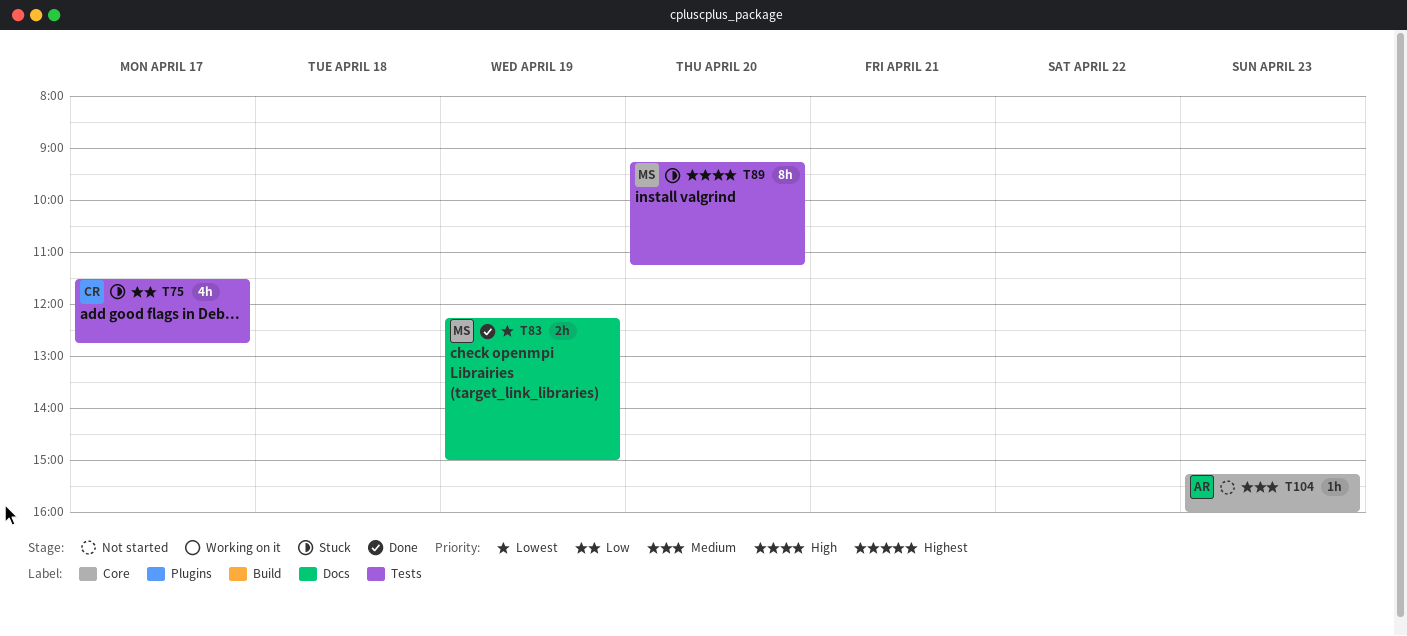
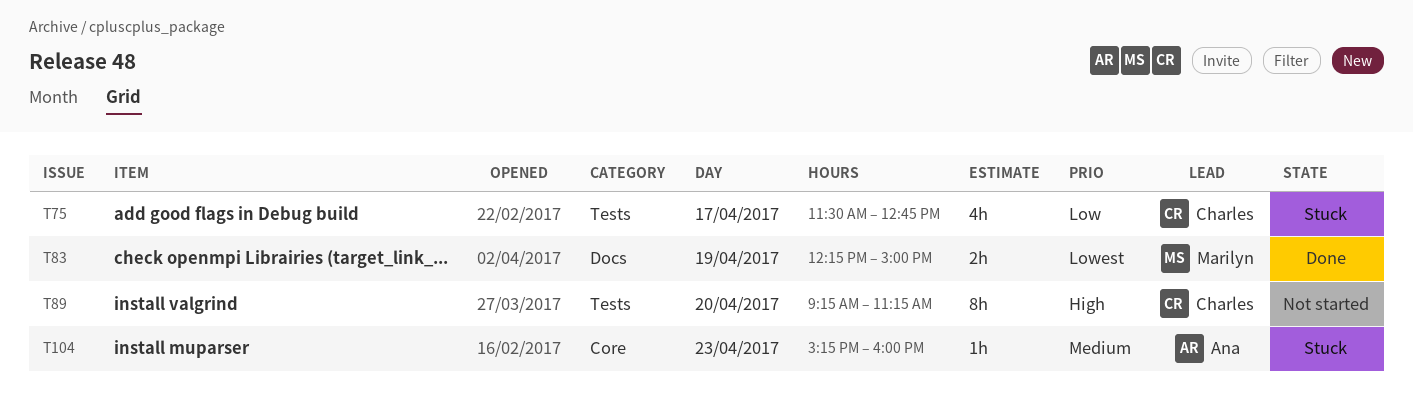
T89, status: Stuck -> Not started
T89, owner: Marilyn -> Charles
T104, status: Not started -> Stuck

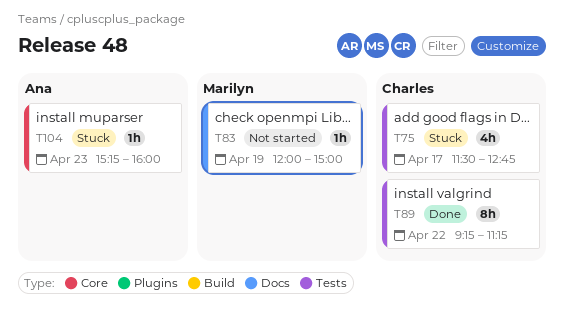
T83, status: Done -> Not started
T83, estimate: 2h -> 1h
T83, begins: 12:15 -> 12:00
T89, status: Not started -> Done
T89, day: Apr 20 -> Apr 22

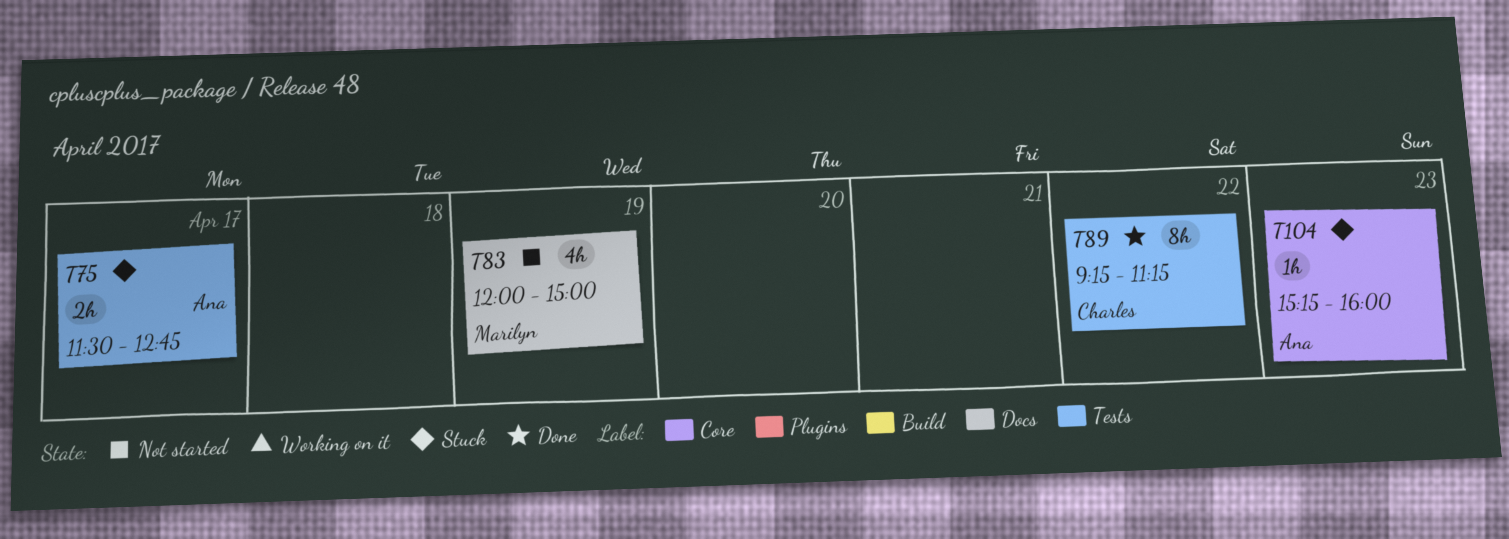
T75, owner: Charles -> Ana
T75, estimate: 4h -> 2h
T83, estimate: 1h -> 4h

